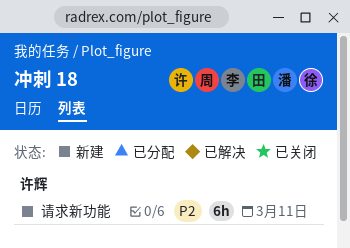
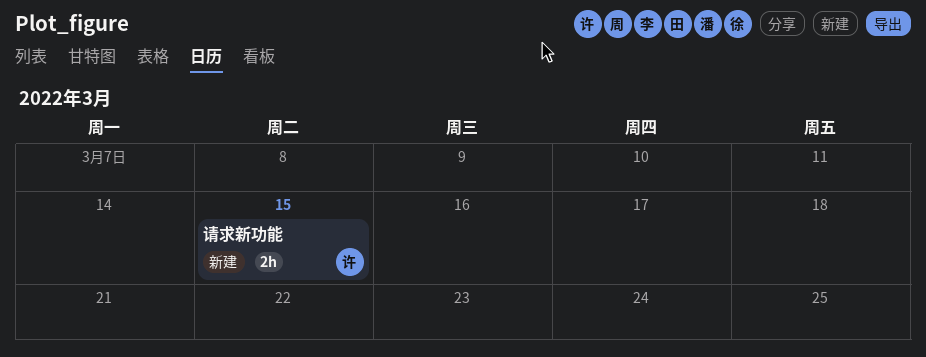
请求新功能, estimate: 6h -> 2h
请求新功能, due: Mar 11 -> Mar 15

